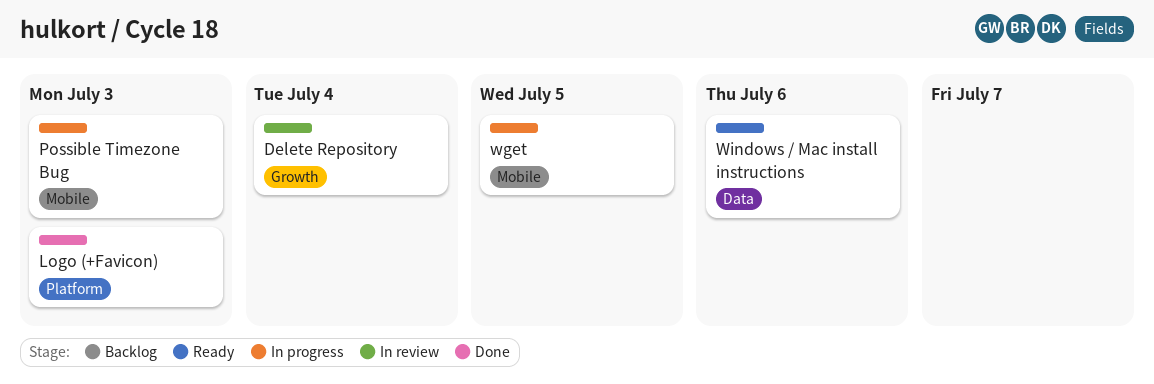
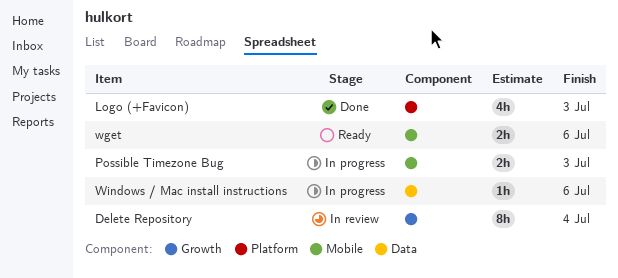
wget, status: In progress -> Ready
wget, due: Jul 5 -> Jul 6
Windows / Mac install instructions, status: Ready -> In progress

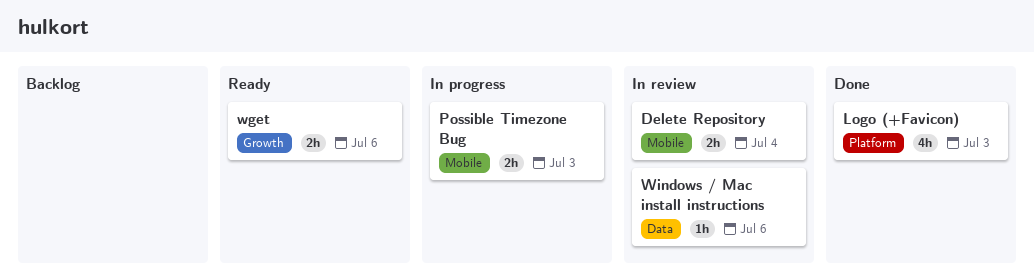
Delete Repository, label: Growth -> Mobile
Delete Repository, estimate: 8h -> 2h
wget, label: Mobile -> Growth
Windows / Mac install instructions, status: In progress -> In review

